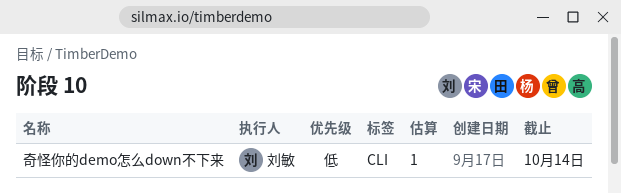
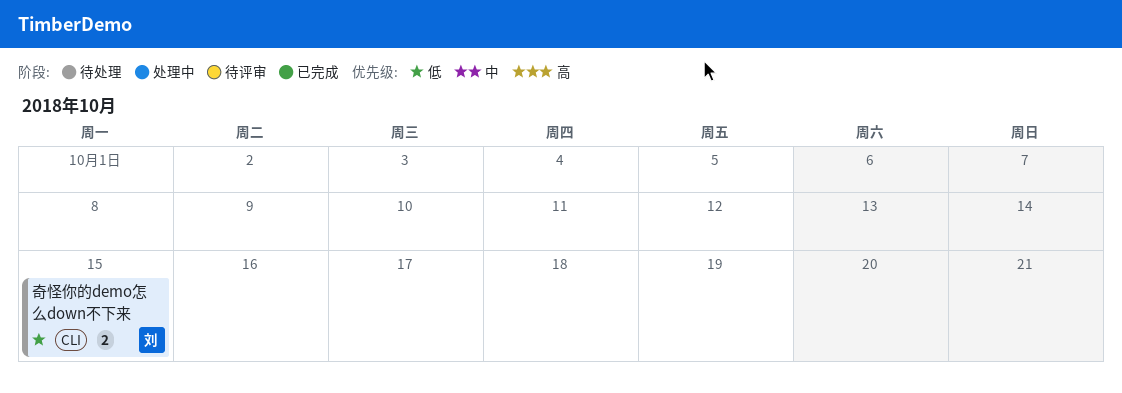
奇怪你的demo怎么down不下来, estimate: 1 -> 2
奇怪你的demo怎么down不下来, due: Oct 14 -> Oct 15

